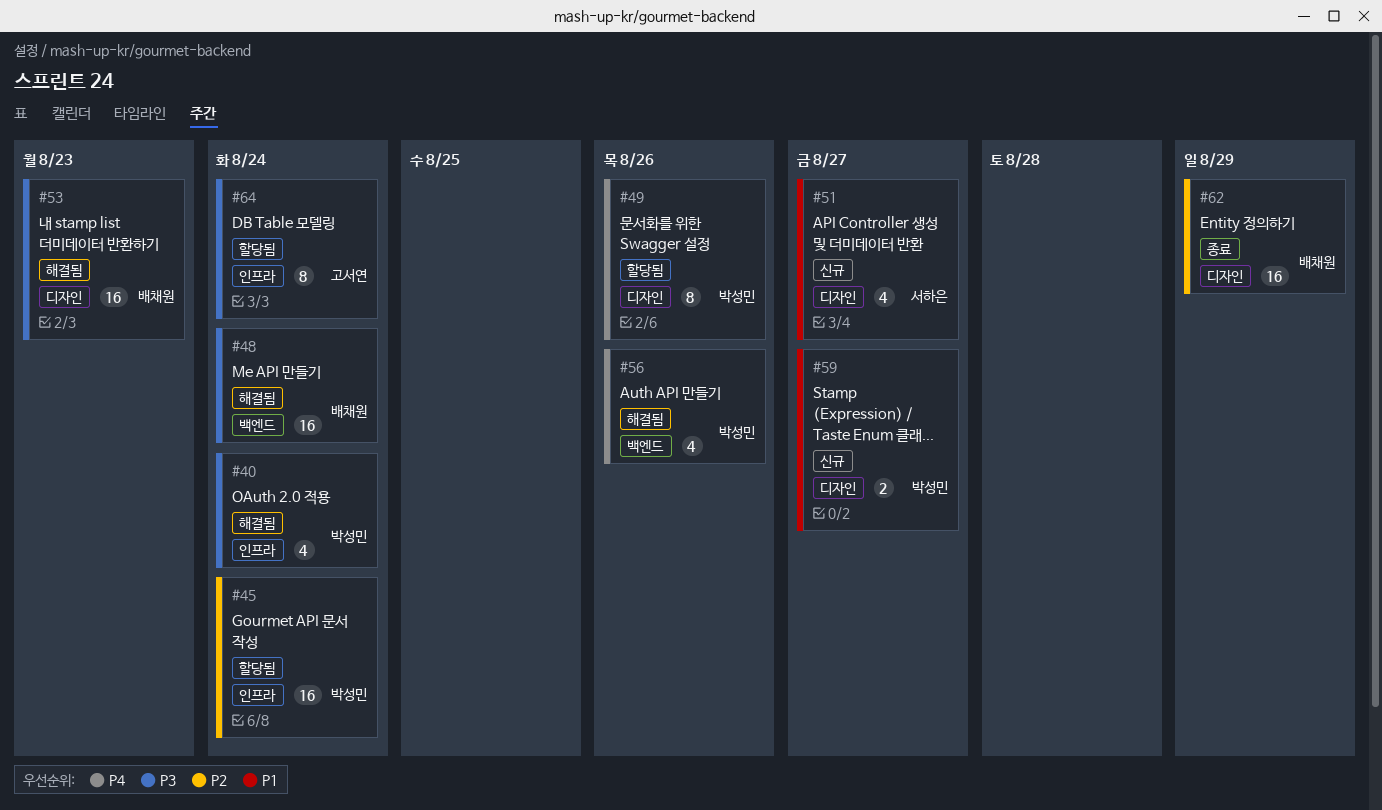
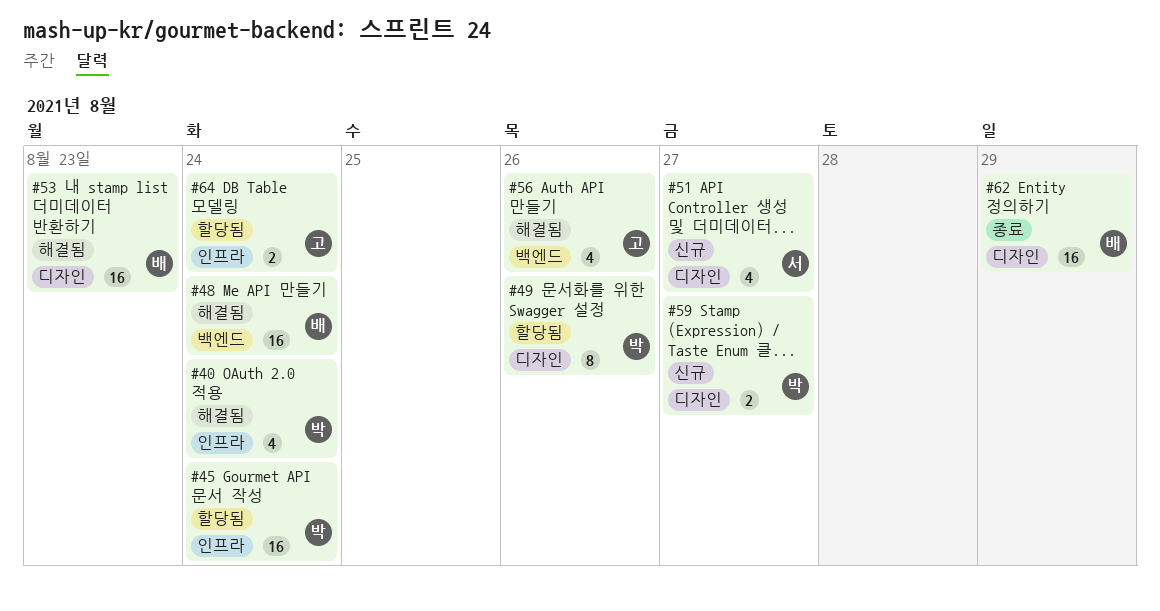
#56, owner: 박성민 -> 고서연
#64, estimate: 8 -> 2

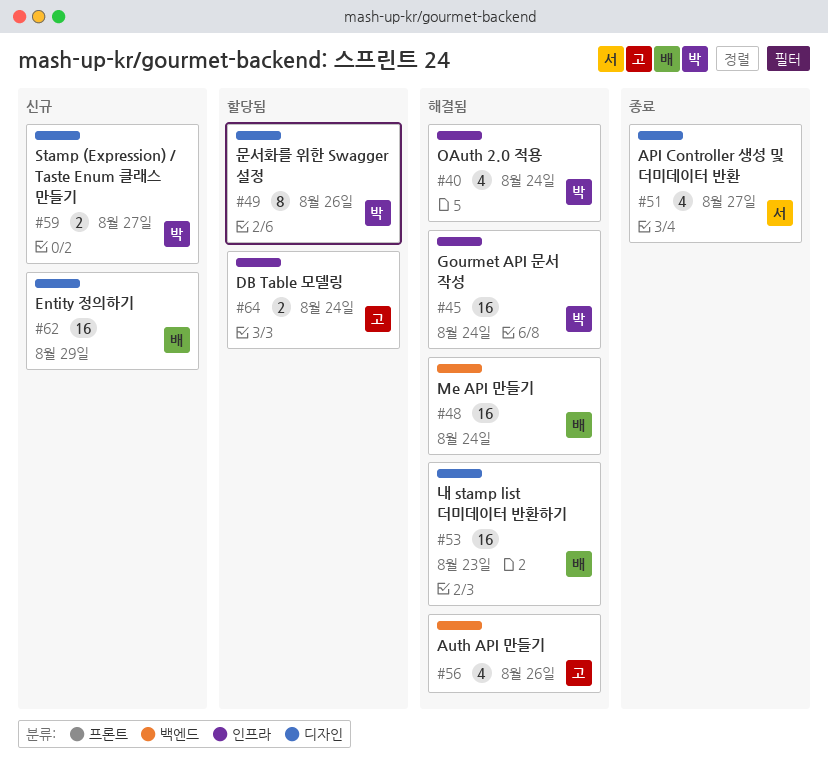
#45, status: 할당됨 -> 해결됨
#51, status: 신규 -> 종료
#62, status: 종료 -> 신규

